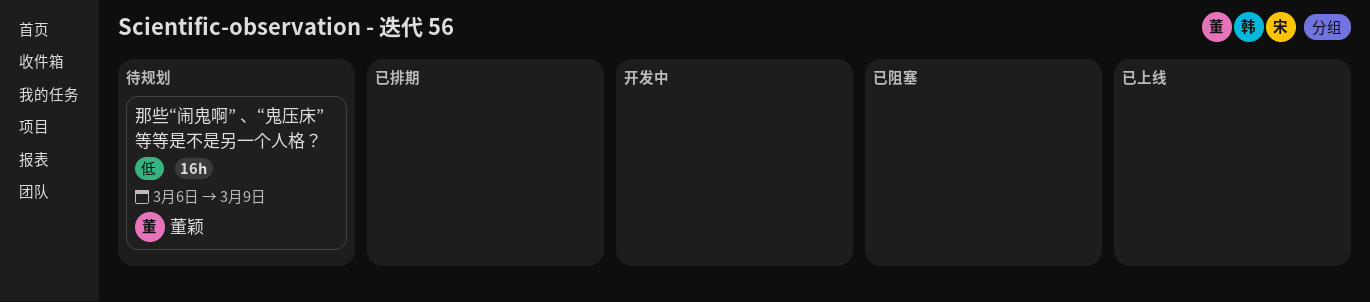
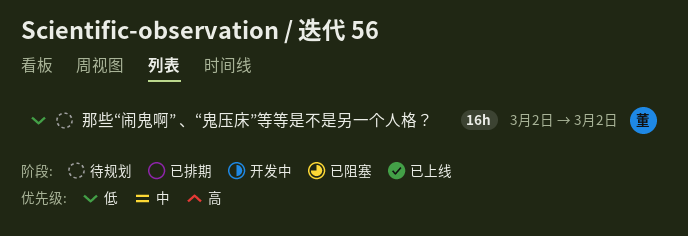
那些“闹鬼啊” 、“鬼压床”等等是不是另一个人格？, start: Mar 6 -> Mar 2
那些“闹鬼啊” 、“鬼压床”等等是不是另一个人格？, due: Mar 9 -> Mar 2

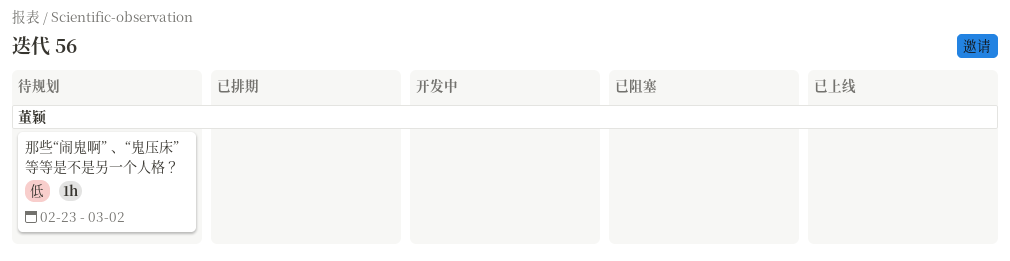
那些“闹鬼啊” 、“鬼压床”等等是不是另一个人格？, estimate: 16h -> 1h
那些“闹鬼啊” 、“鬼压床”等等是不是另一个人格？, start: Mar 2 -> Feb 23

